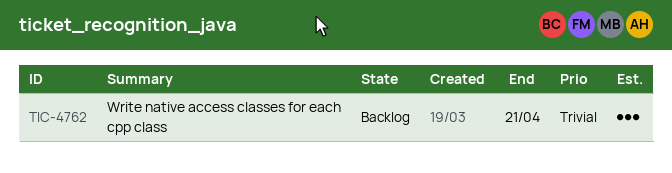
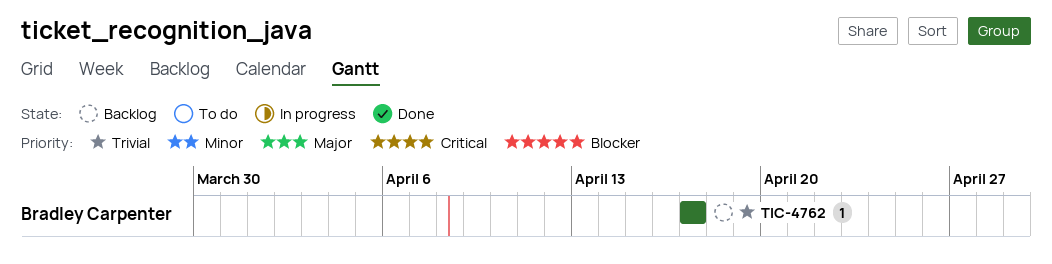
TIC-4762, estimate: 3 -> 1
TIC-4762, due: Apr 21 -> Apr 17

